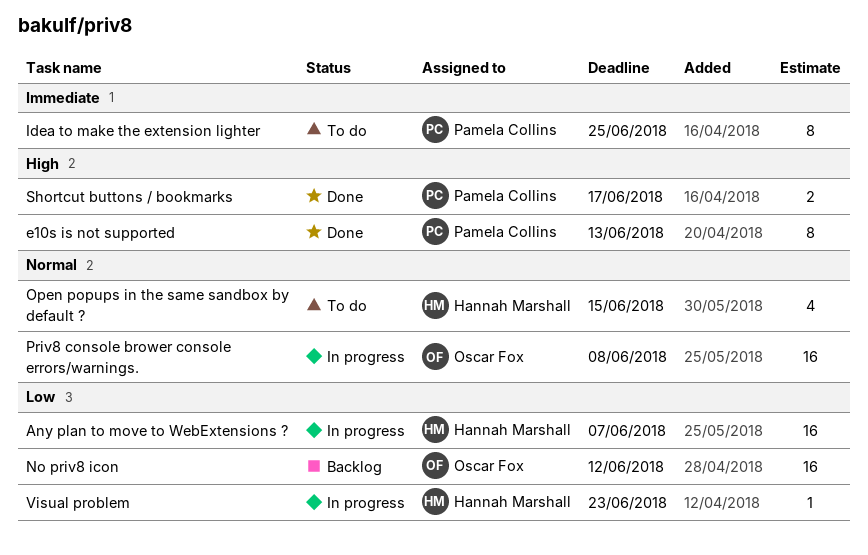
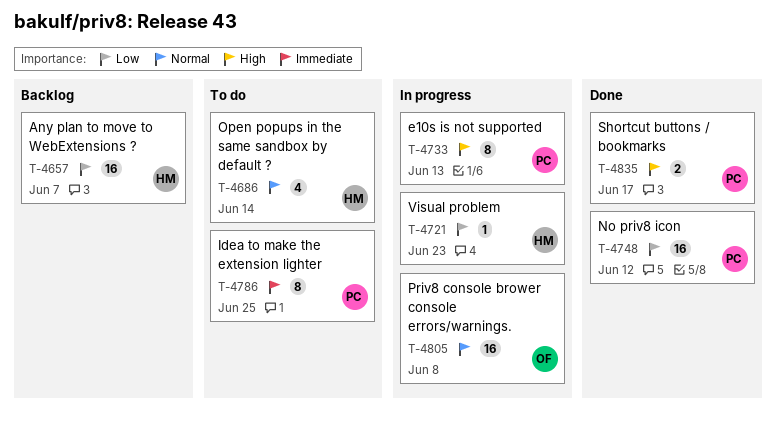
Any plan to move to WebExtensions ?, status: In progress -> Backlog
e10s is not supported, status: Done -> In progress
No priv8 icon, status: Backlog -> Done
No priv8 icon, owner: Oscar Fox -> Pamela Collins
Open popups in the same sandbox by default ?, due: Jun 15 -> Jun 14

